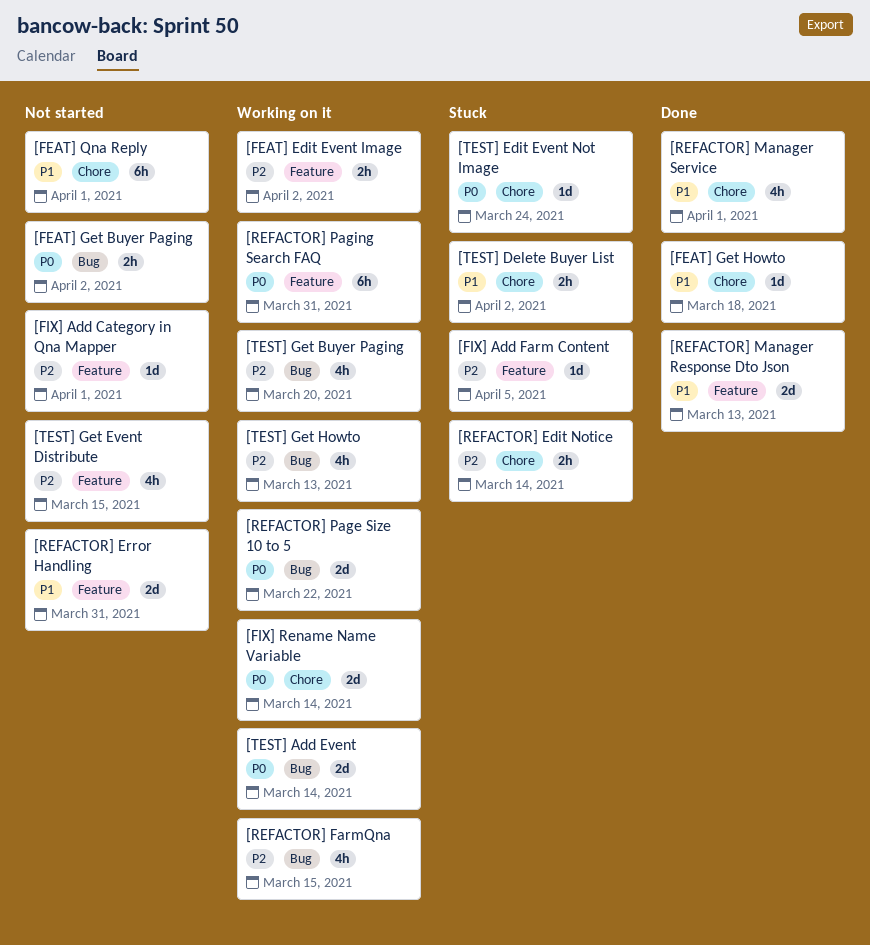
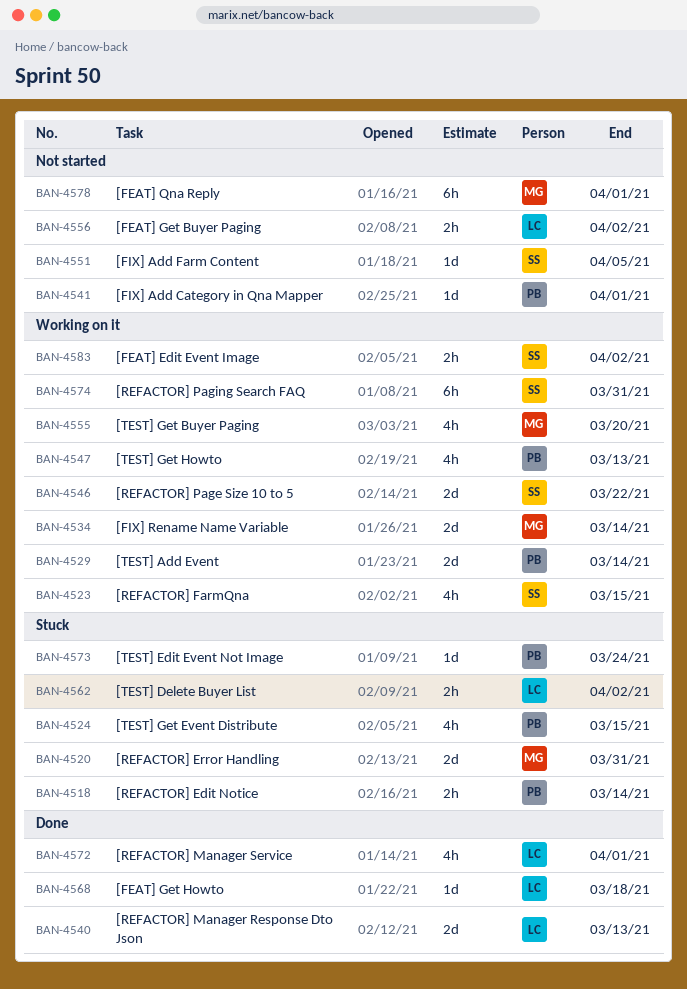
[FIX] Add Farm Content, status: Stuck -> Not started
[REFACTOR] Error Handling, status: Not started -> Stuck
[TEST] Get Event Distribute, status: Not started -> Stuck

